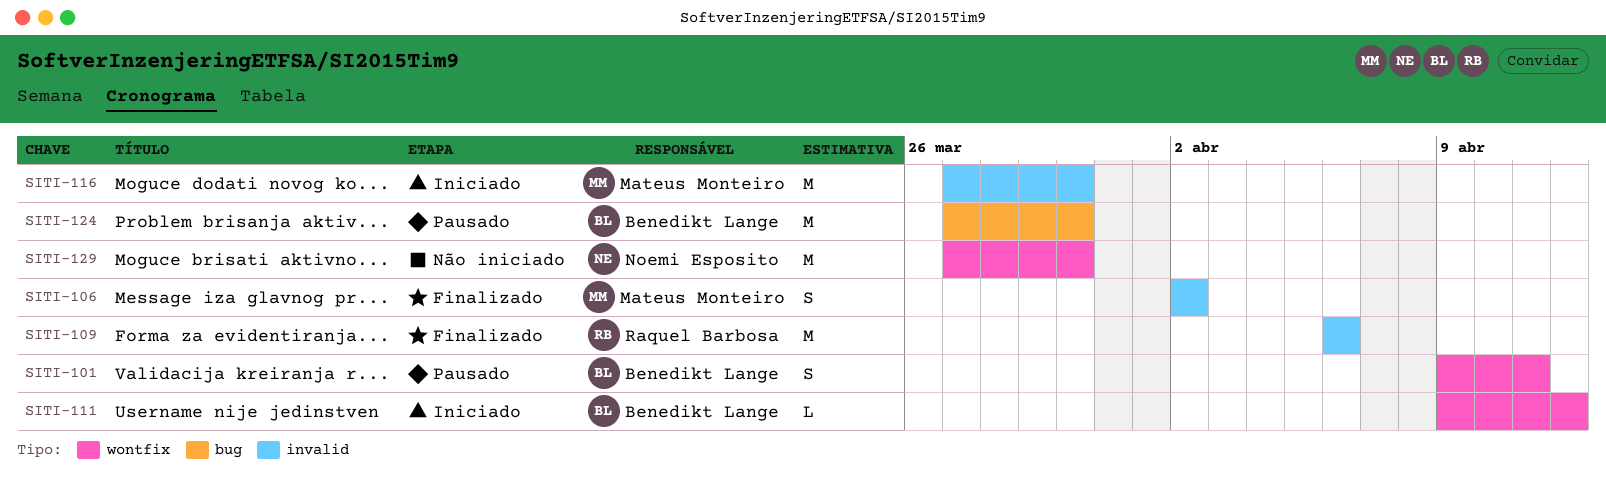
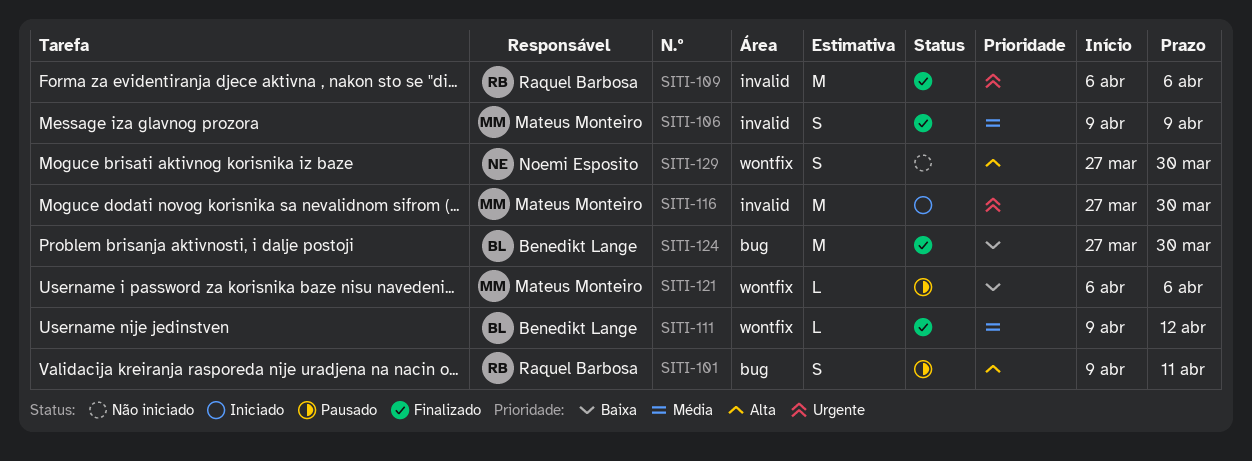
SITI-101, owner: Benedikt Lange -> Raquel Barbosa
SITI-101, label: wontfix -> bug
SITI-106, start: Apr 2 -> Apr 9
SITI-106, due: Apr 2 -> Apr 9
SITI-111, status: Iniciado -> Finalizado
SITI-121: none -> present
SITI-124, status: Pausado -> Finalizado
SITI-129, estimate: M -> S

